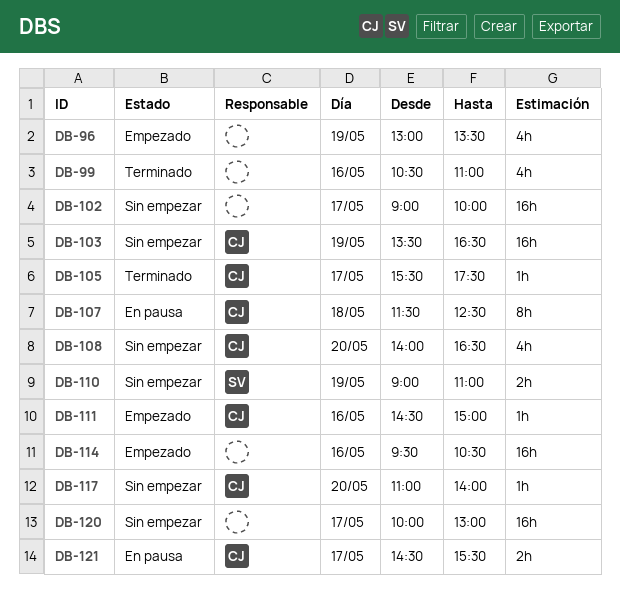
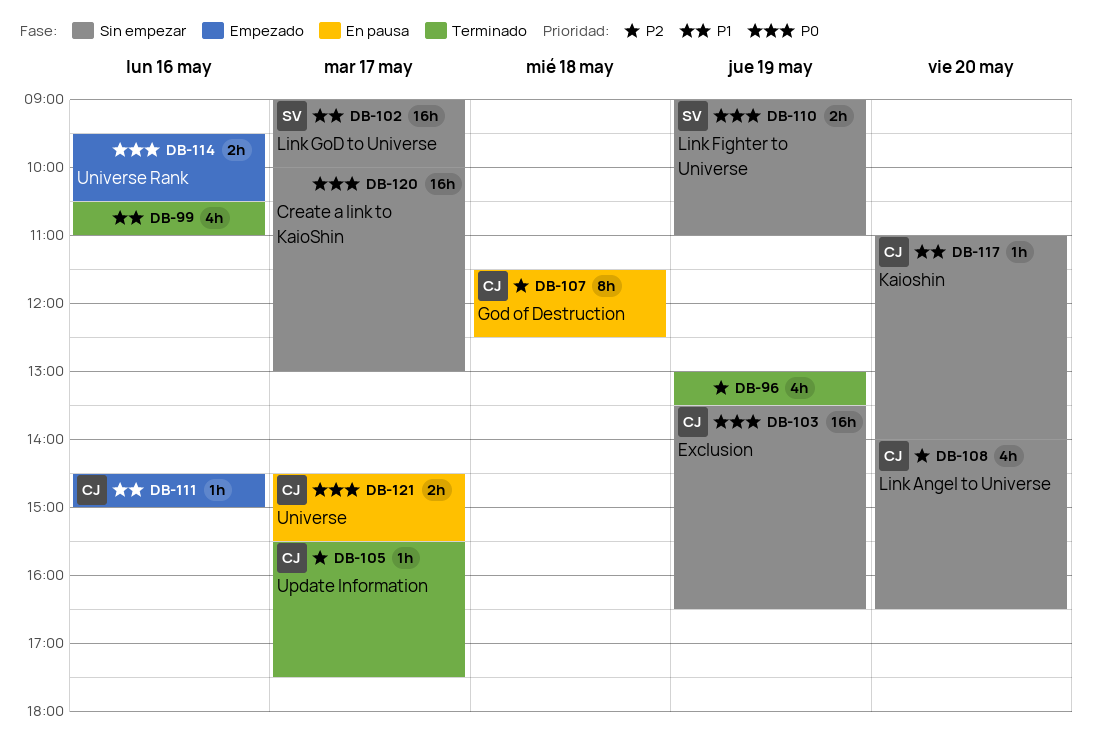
DB-96, status: Empezado -> Terminado
DB-102, owner: none -> SV
DB-114, estimate: 16h -> 2h

